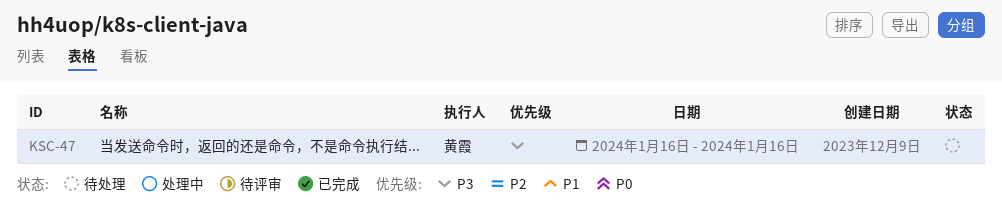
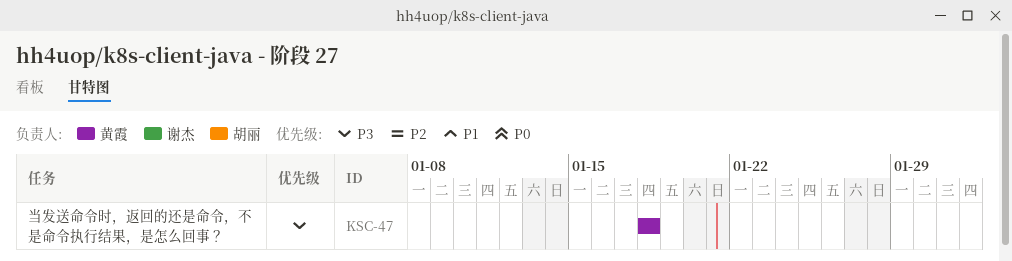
KSC-47, start: Jan 16 -> Jan 18
KSC-47, due: Jan 16 -> Jan 18

